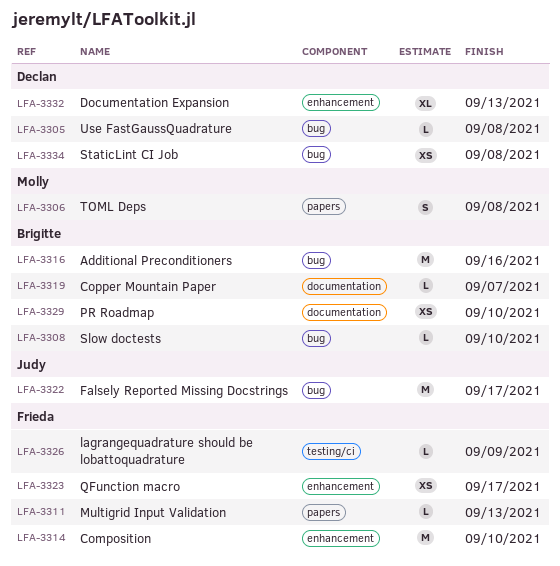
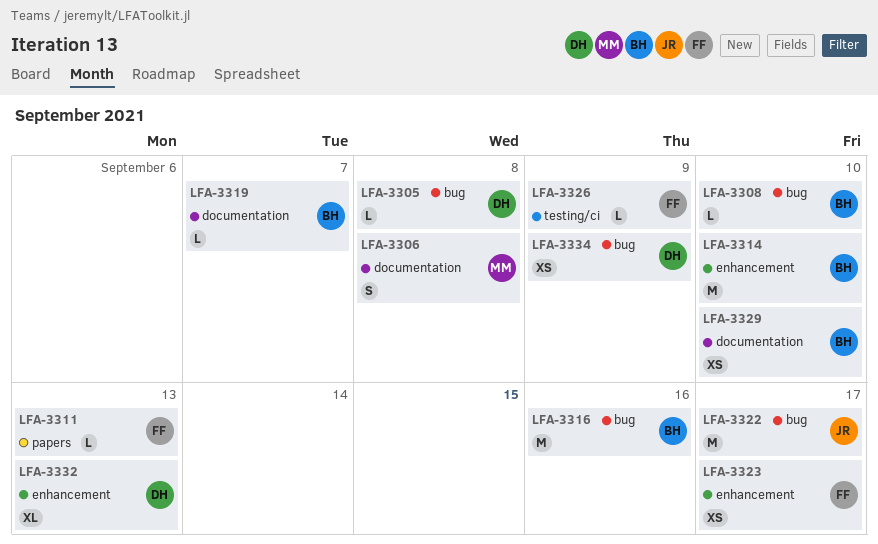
LFA-3306, label: papers -> documentation
LFA-3314, owner: Frieda -> Brigitte
LFA-3334, due: Sep 8 -> Sep 9

